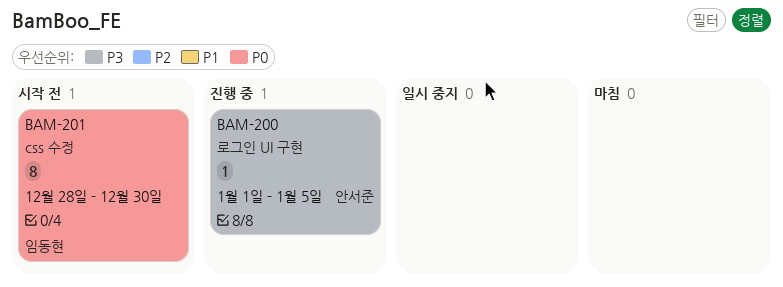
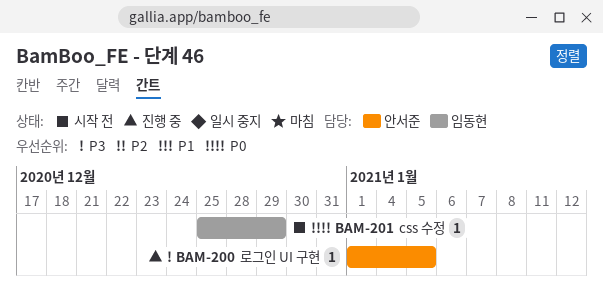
BAM-201, estimate: 8 -> 1
BAM-201, start: Dec 28 -> Dec 25
BAM-201, due: Dec 30 -> Dec 29

